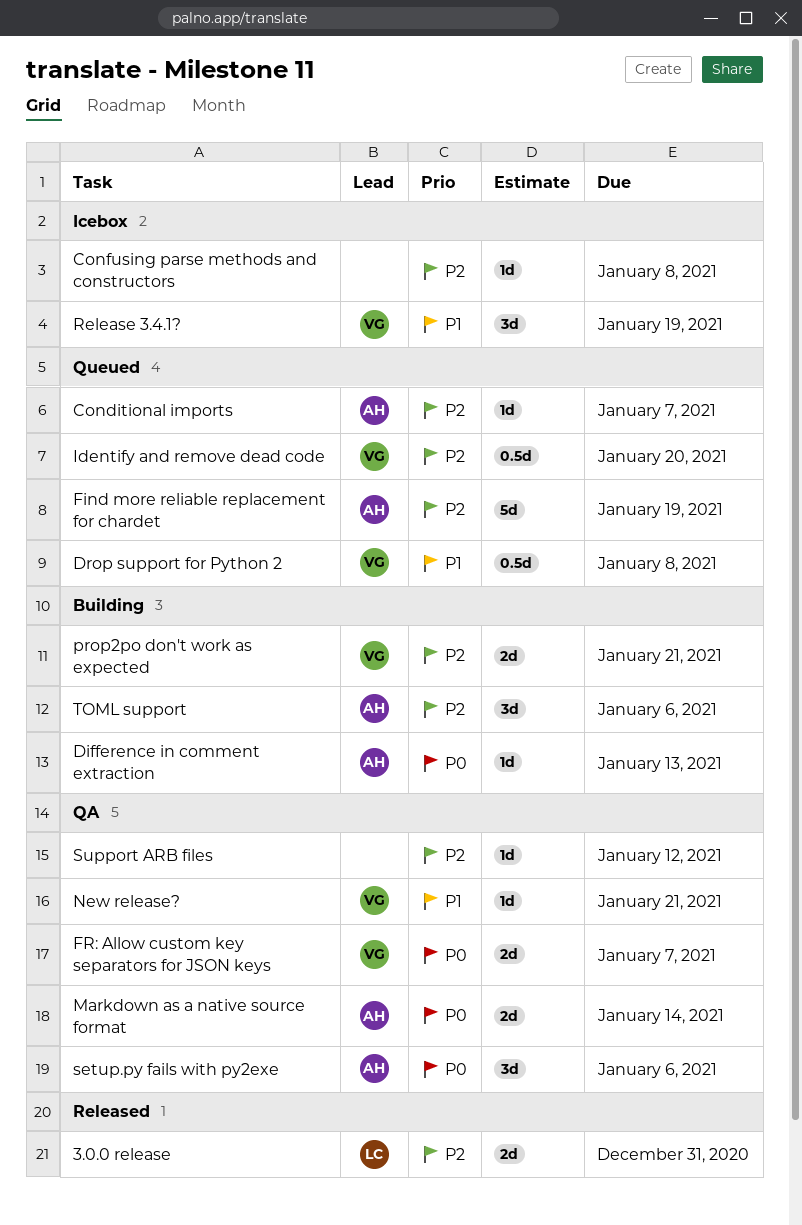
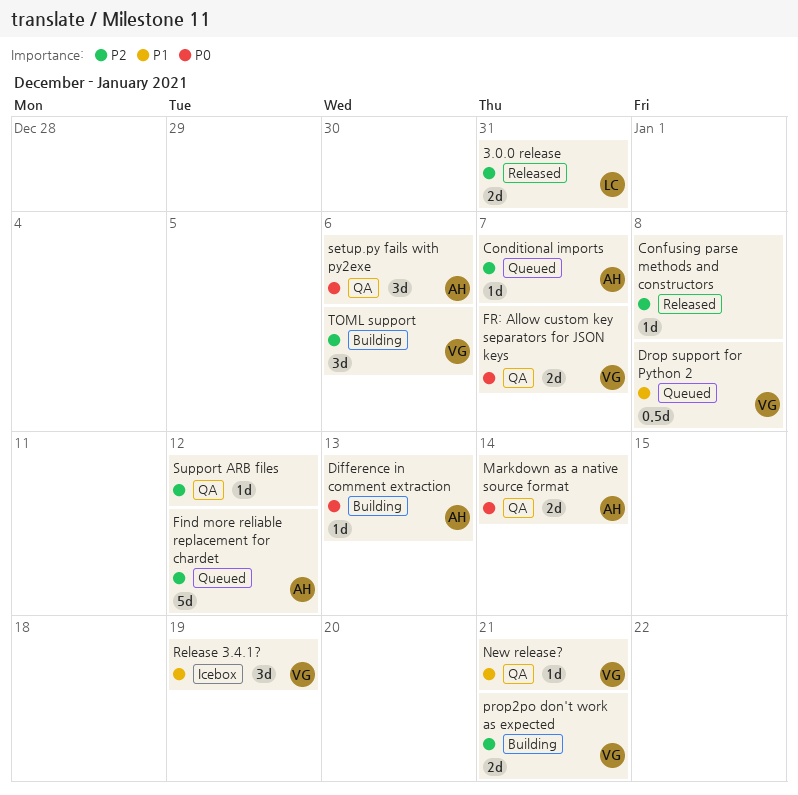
Confusing parse methods and constructors, status: Icebox -> Released
Find more reliable replacement for chardet, due: Jan 19 -> Jan 12
Identify and remove dead code: present -> none
TOML support, owner: AH -> VG

